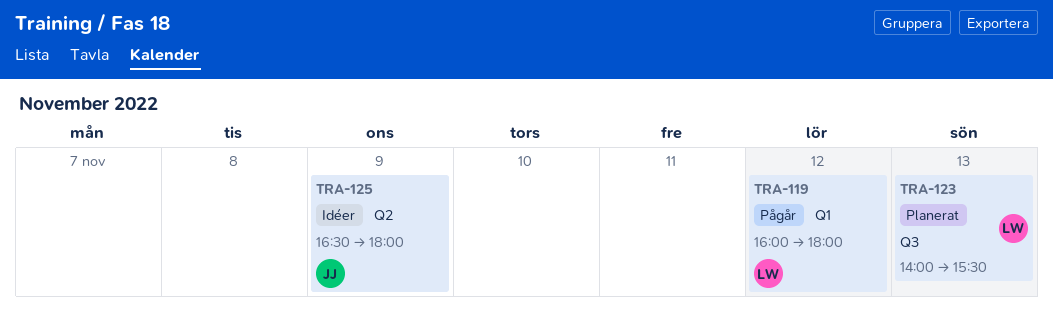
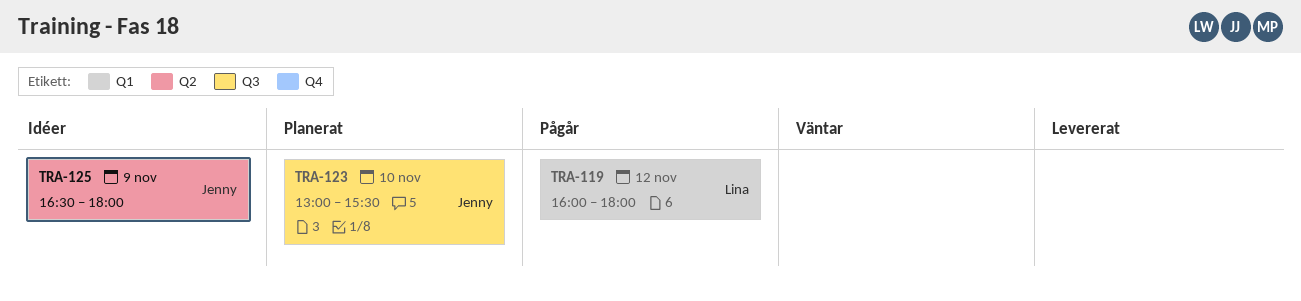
TRA-123, owner: Lina -> Jenny
TRA-123, day: Nov 13 -> Nov 10
TRA-123, begins: 14:00 -> 13:00

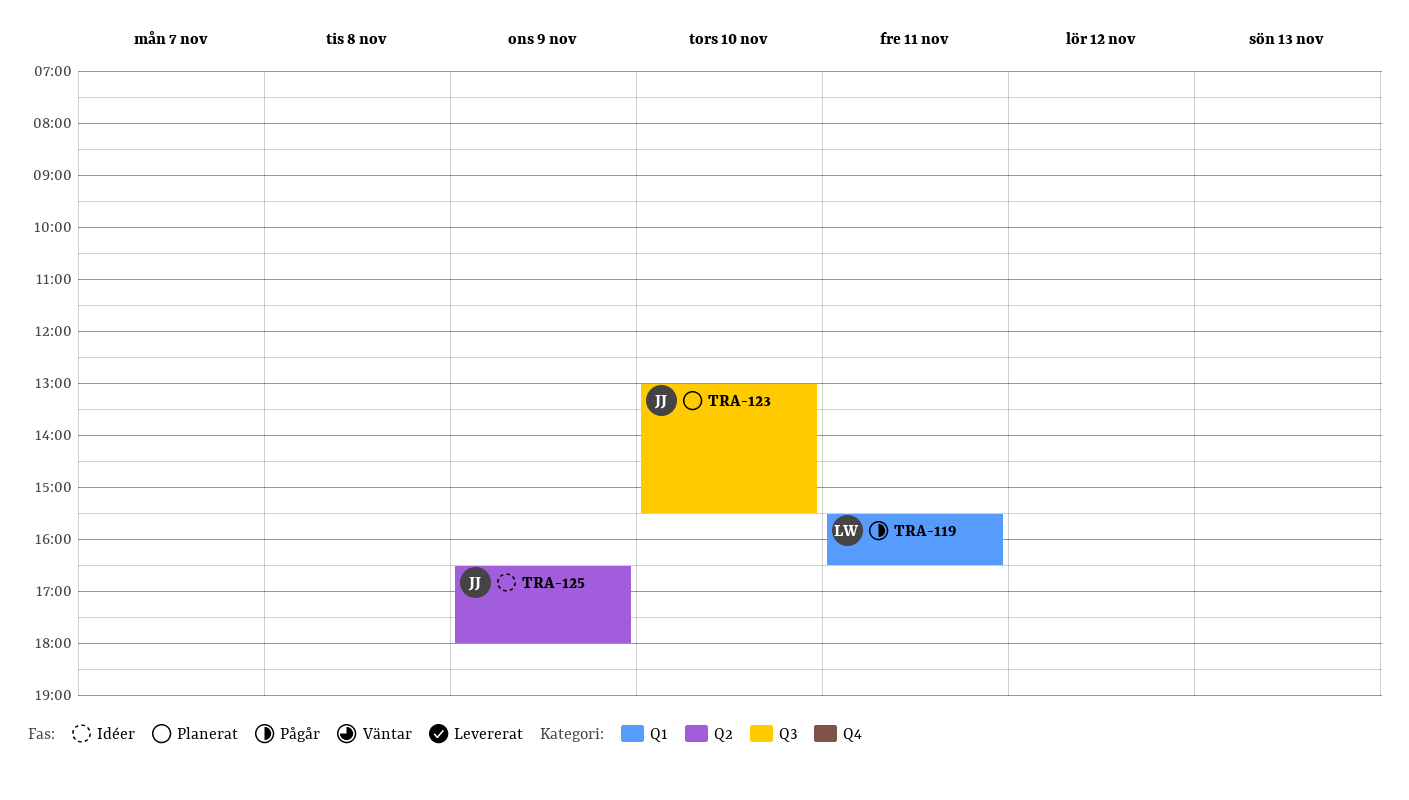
TRA-119, day: Nov 12 -> Nov 11
TRA-119, begins: 16:00 -> 15:30
TRA-119, ends: 18:00 -> 16:30

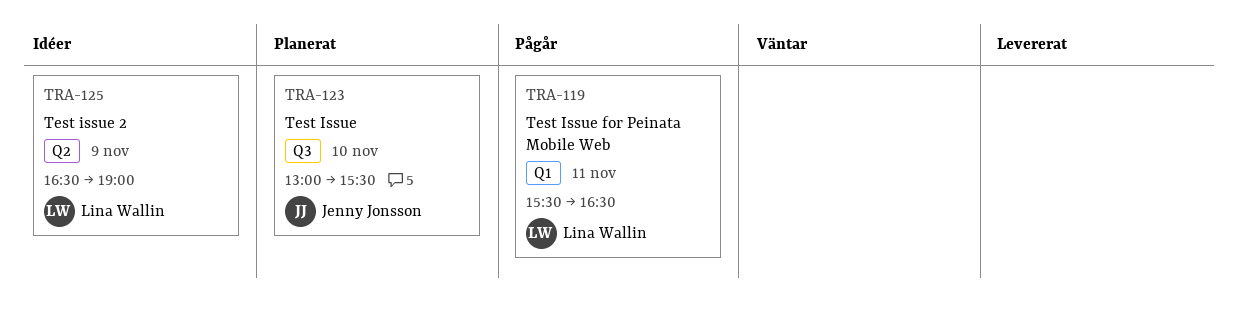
TRA-125, owner: Jenny Jonsson -> Lina Wallin
TRA-125, ends: 18:00 -> 19:00

